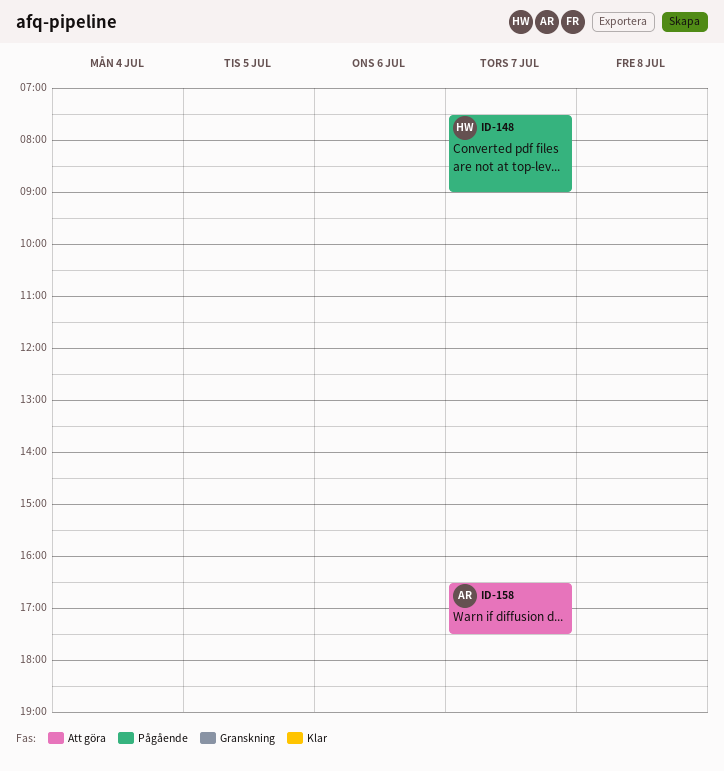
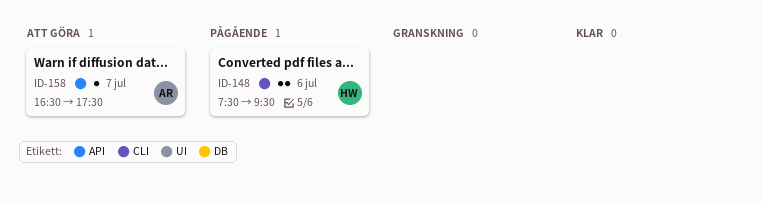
ID-148, day: Jul 7 -> Jul 6
ID-148, ends: 09:00 -> 09:30

